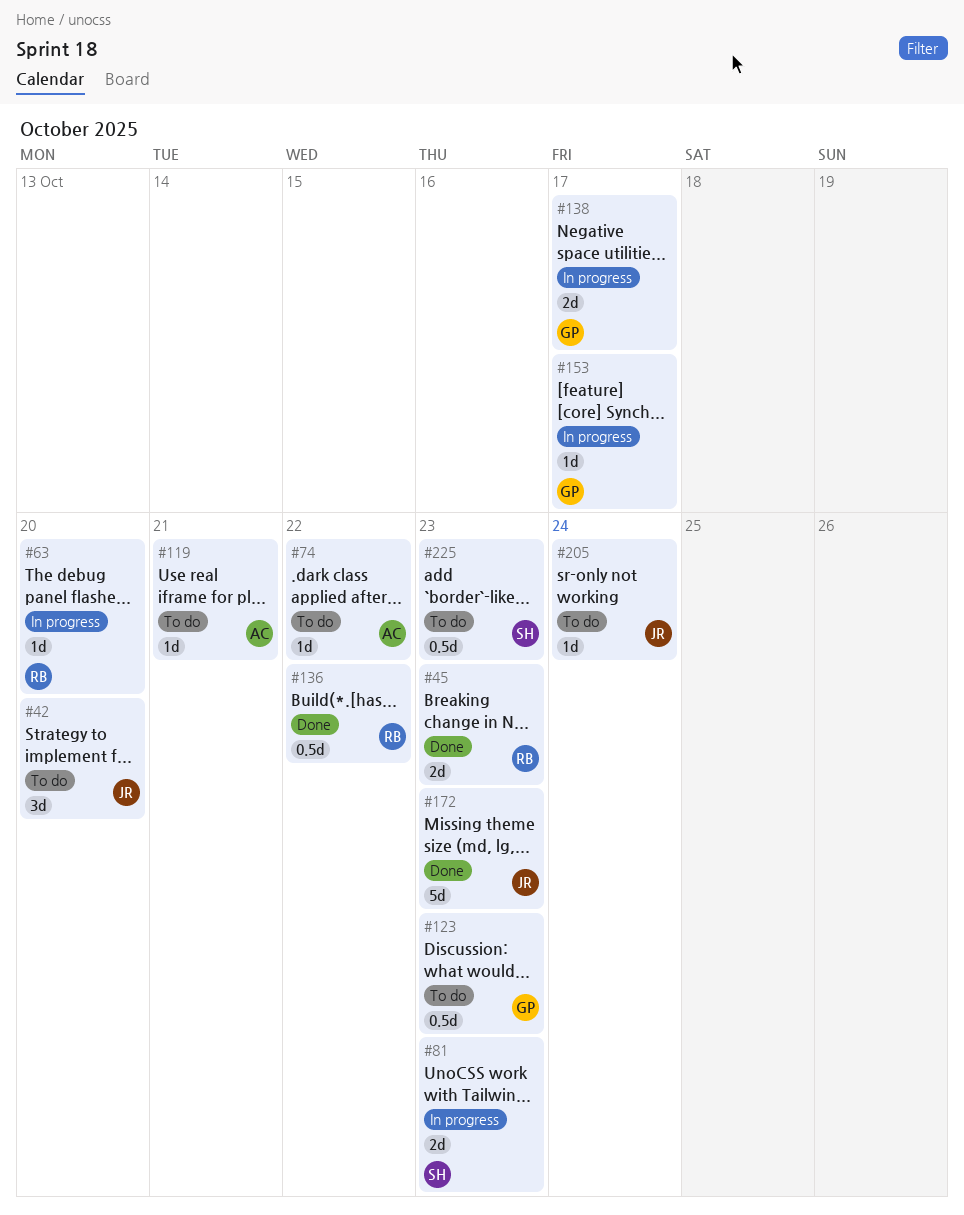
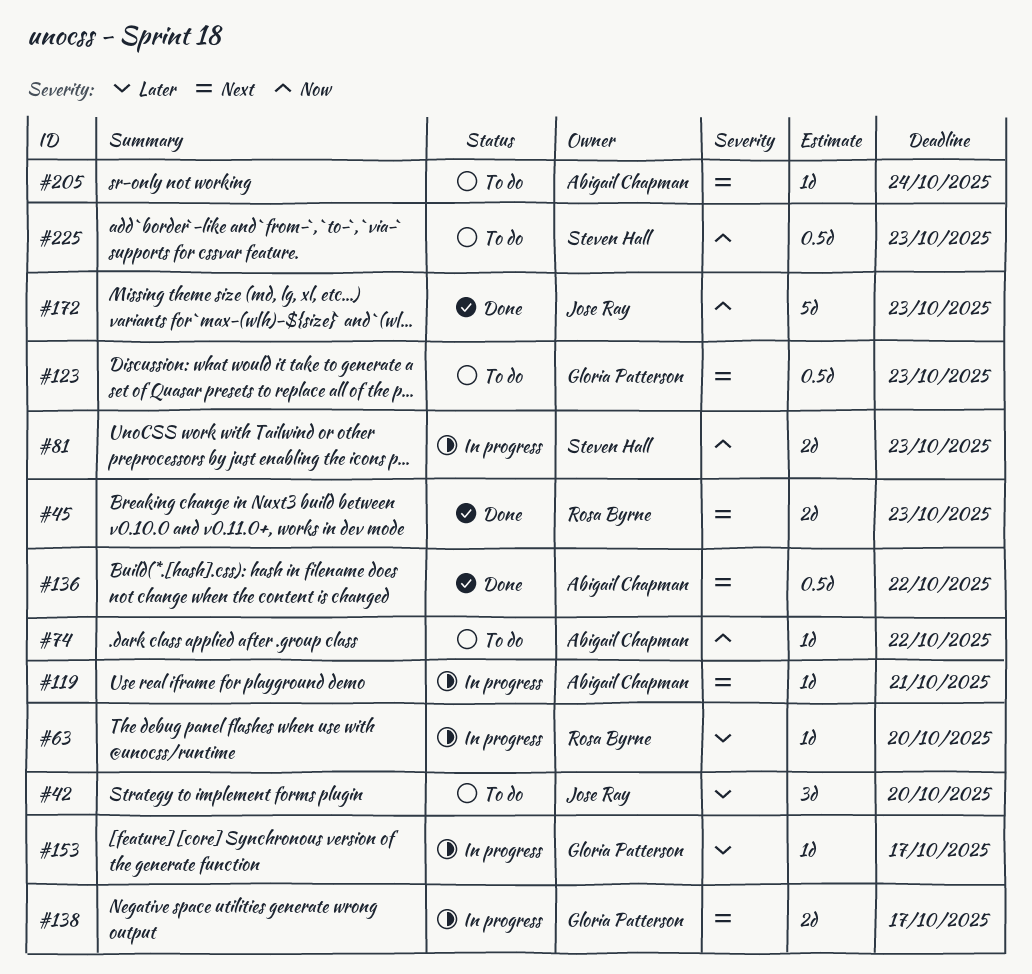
#119, status: To do -> In progress
#136, owner: Rosa Byrne -> Abigail Chapman
#205, owner: Jose Ray -> Abigail Chapman

